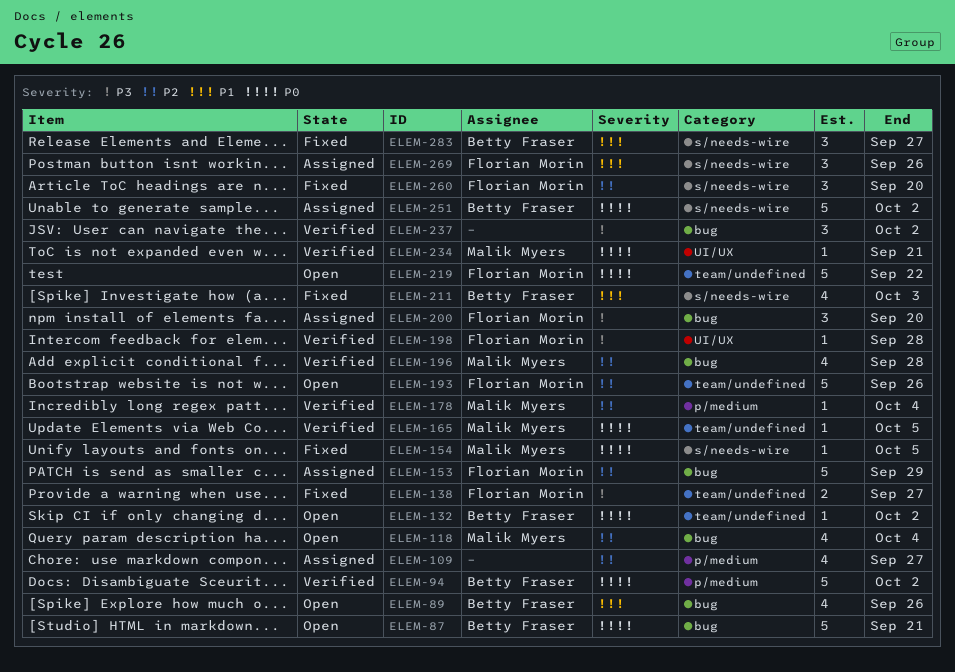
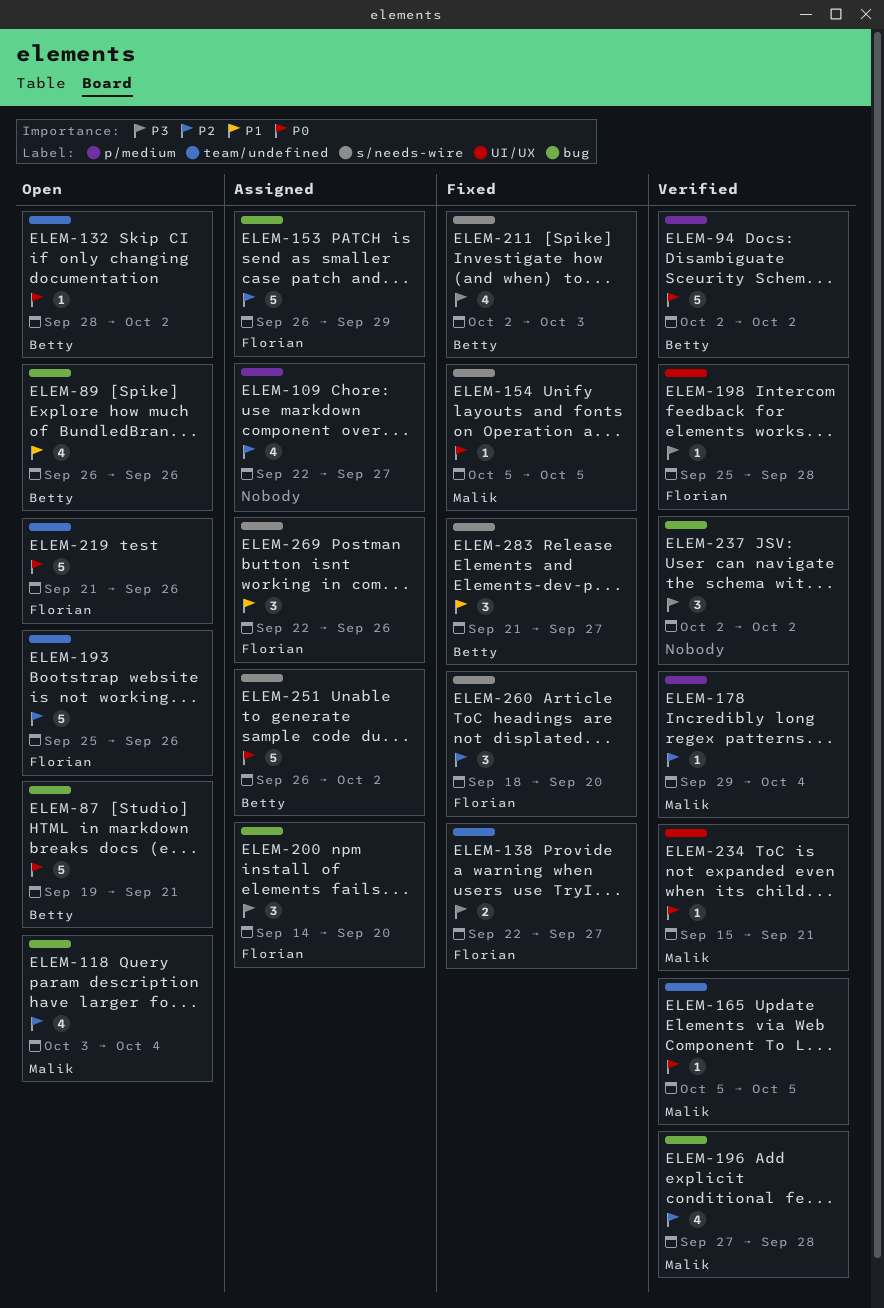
ELEM-211, priority: P1 -> P3
ELEM-219, due: Sep 22 -> Sep 26

